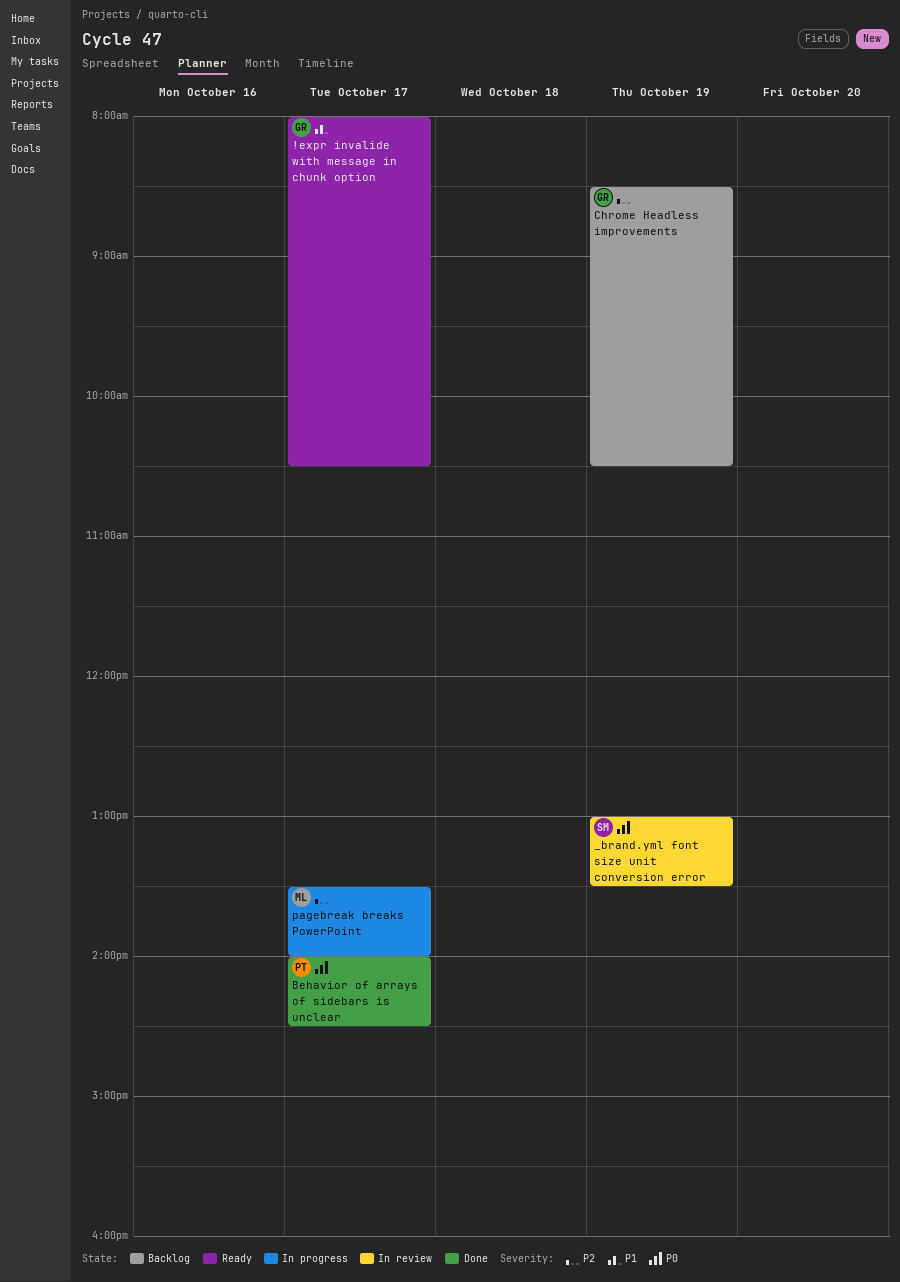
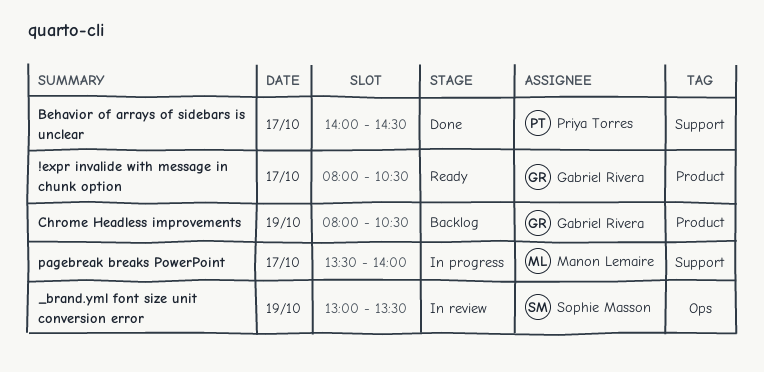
Chrome Headless improvements, begins: 08:30 -> 08:00

